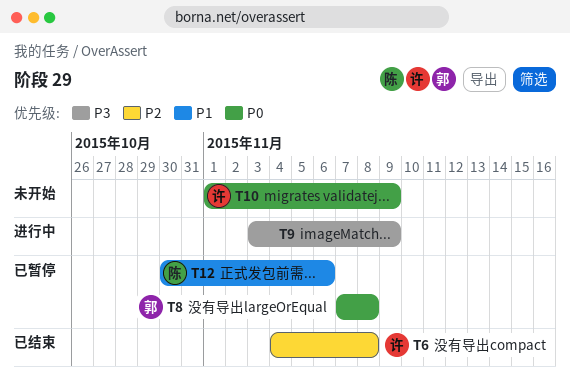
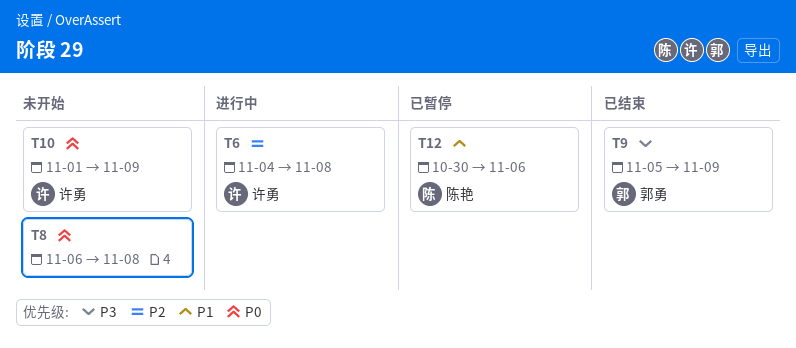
T6, status: 已结束 -> 进行中
T8, status: 已暂停 -> 未开始
T8, owner: 郭勇 -> none
T8, start: Nov 7 -> Nov 6
T9, status: 进行中 -> 已结束
T9, owner: none -> 郭勇
T9, start: Nov 3 -> Nov 5

